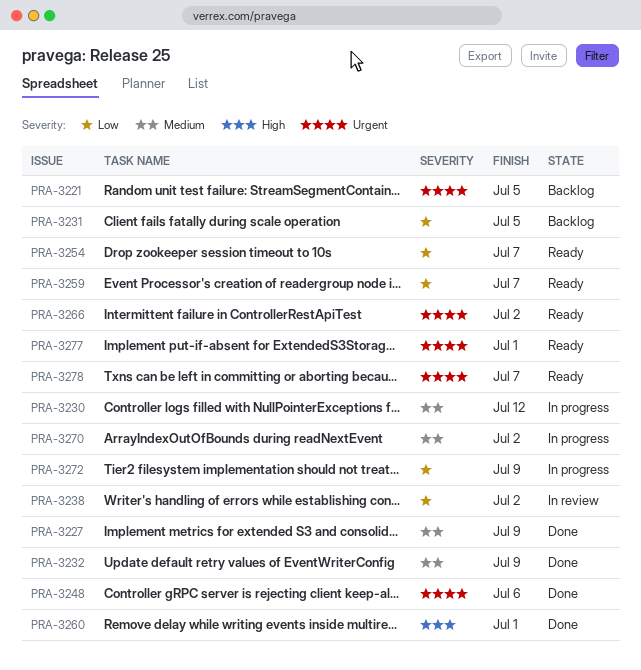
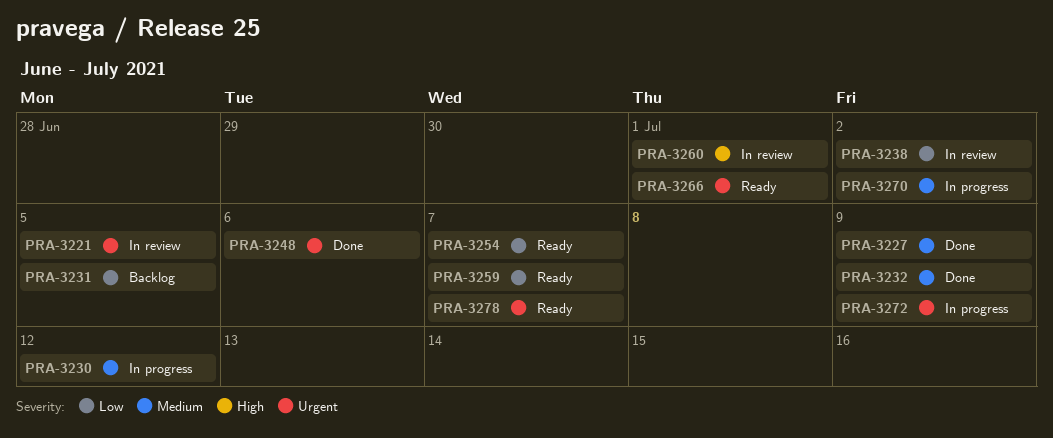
PRA-3221, status: Backlog -> In review
PRA-3260, status: Done -> In review
PRA-3266, due: Jul 2 -> Jul 1
PRA-3272, priority: Low -> Urgent
PRA-3277: present -> none

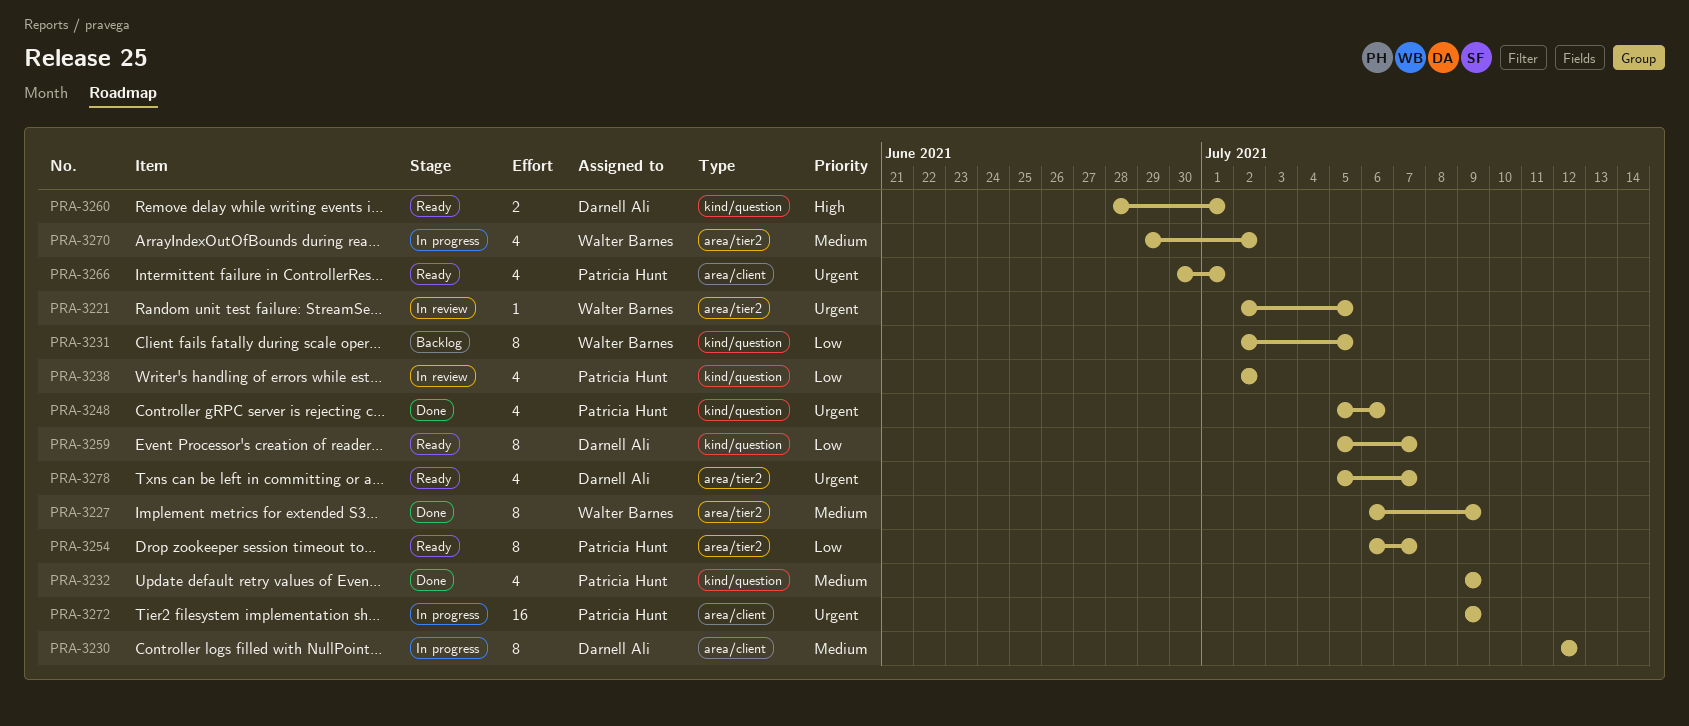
PRA-3260, status: In review -> Ready

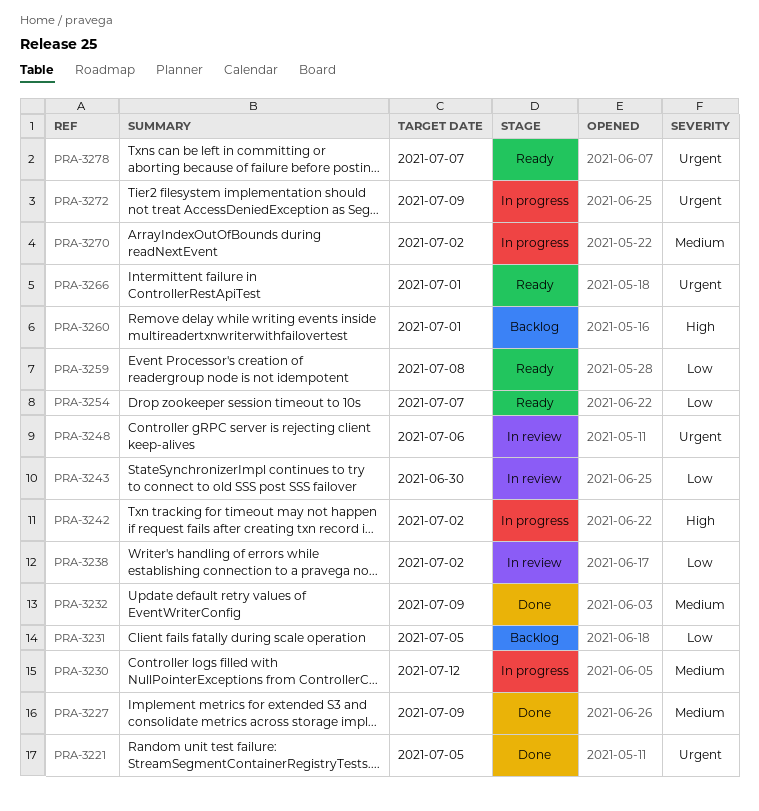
PRA-3221, status: In review -> Done
PRA-3242: none -> present
PRA-3243: none -> present
PRA-3248, status: Done -> In review
PRA-3259, due: Jul 7 -> Jul 8
PRA-3260, status: Ready -> Backlog

